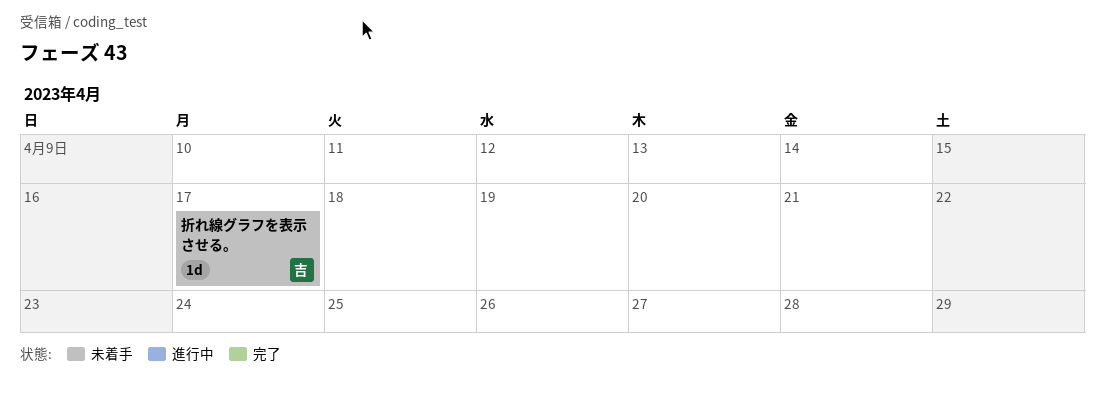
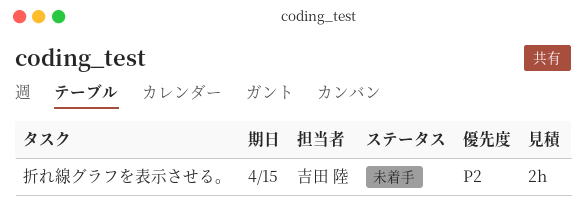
折れ線グラフを表示させる。, estimate: 1d -> 2h
折れ線グラフを表示させる。, due: Apr 17 -> Apr 15

